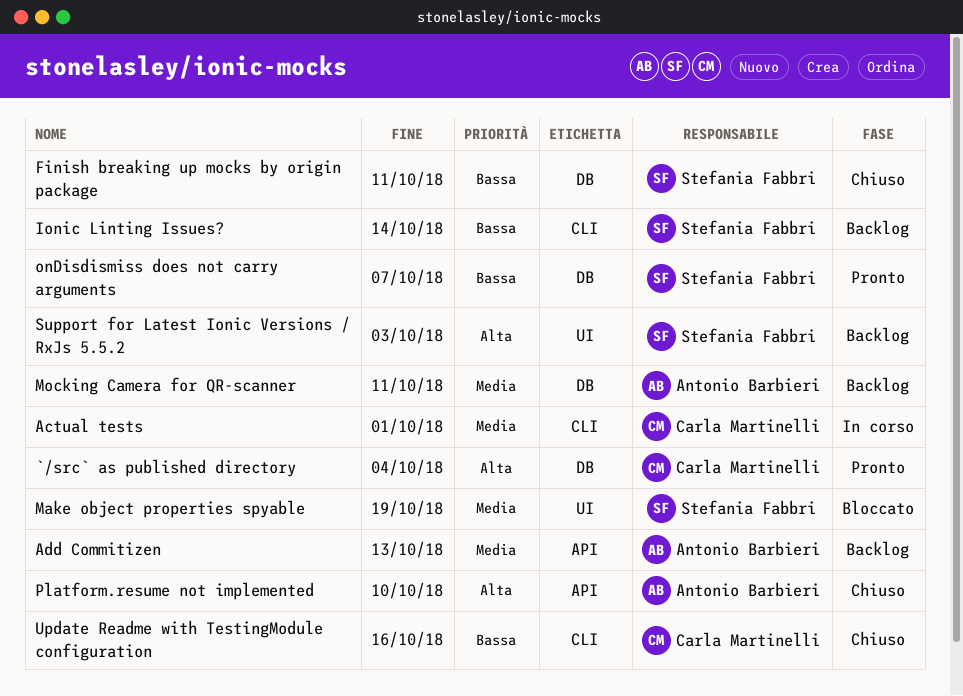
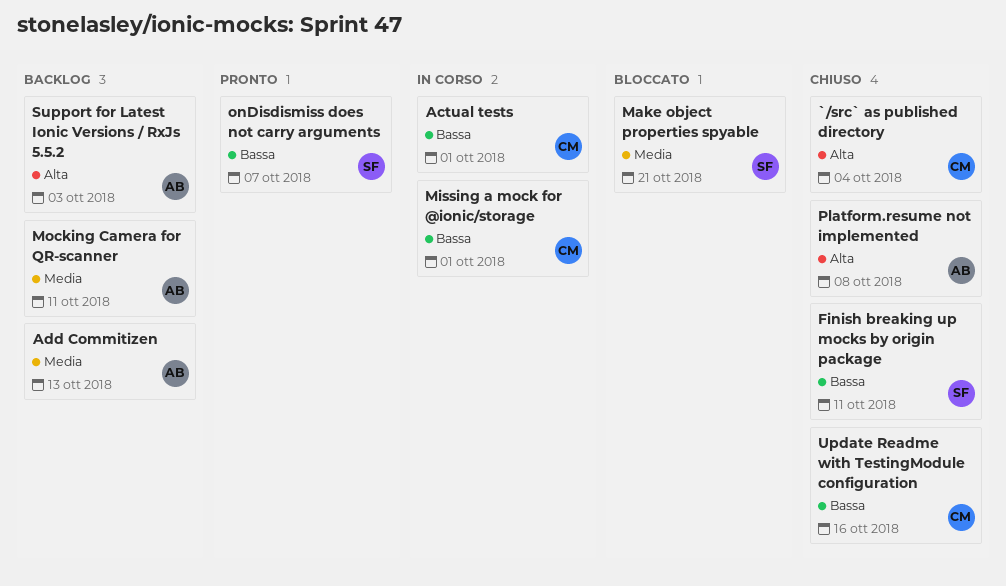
`/src` as published directory, status: Pronto -> Chiuso
Actual tests, priority: Media -> Bassa
Ionic Linting Issues?: present -> none
Make object properties spyable, due: Oct 19 -> Oct 21
Missing a mock for @ionic/storage: none -> present
Platform.resume not implemented, due: Oct 10 -> Oct 8
Support for Latest Ionic Versions / RxJs 5.5.2, owner: Stefania Fabbri -> Antonio Barbieri

